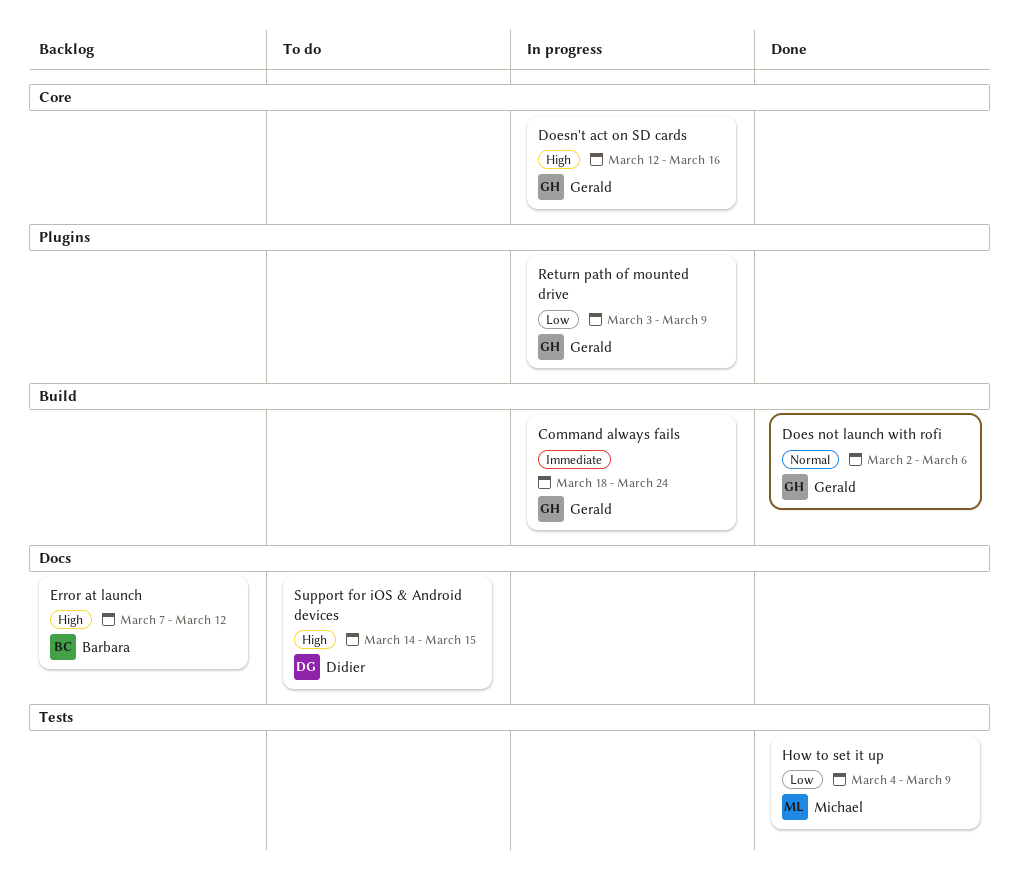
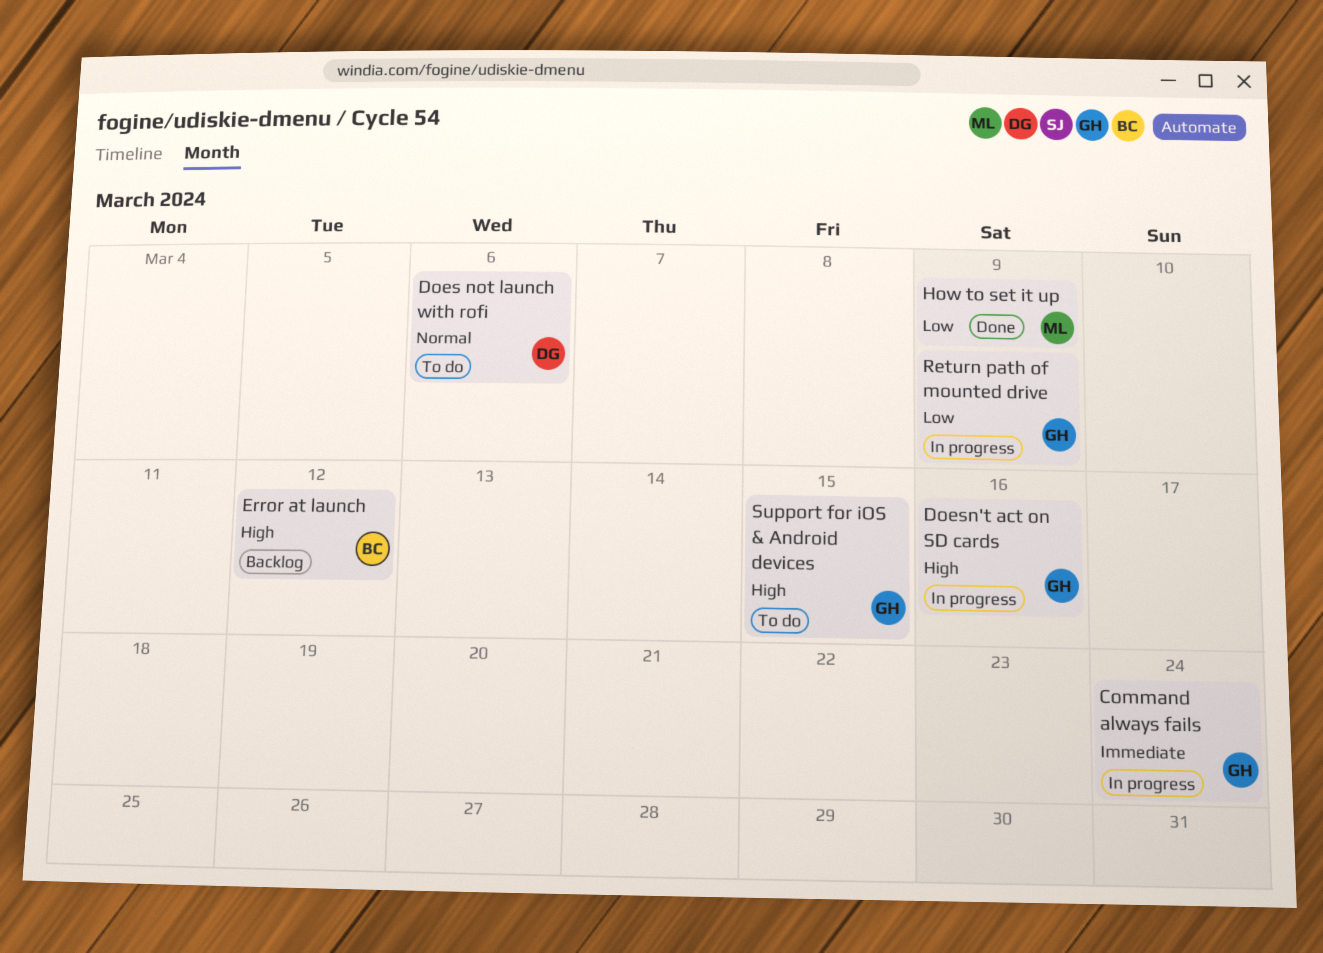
Does not launch with rofi, status: Done -> To do
Does not launch with rofi, owner: Gerald -> Didier
Support for iOS & Android devices, owner: Didier -> Gerald

